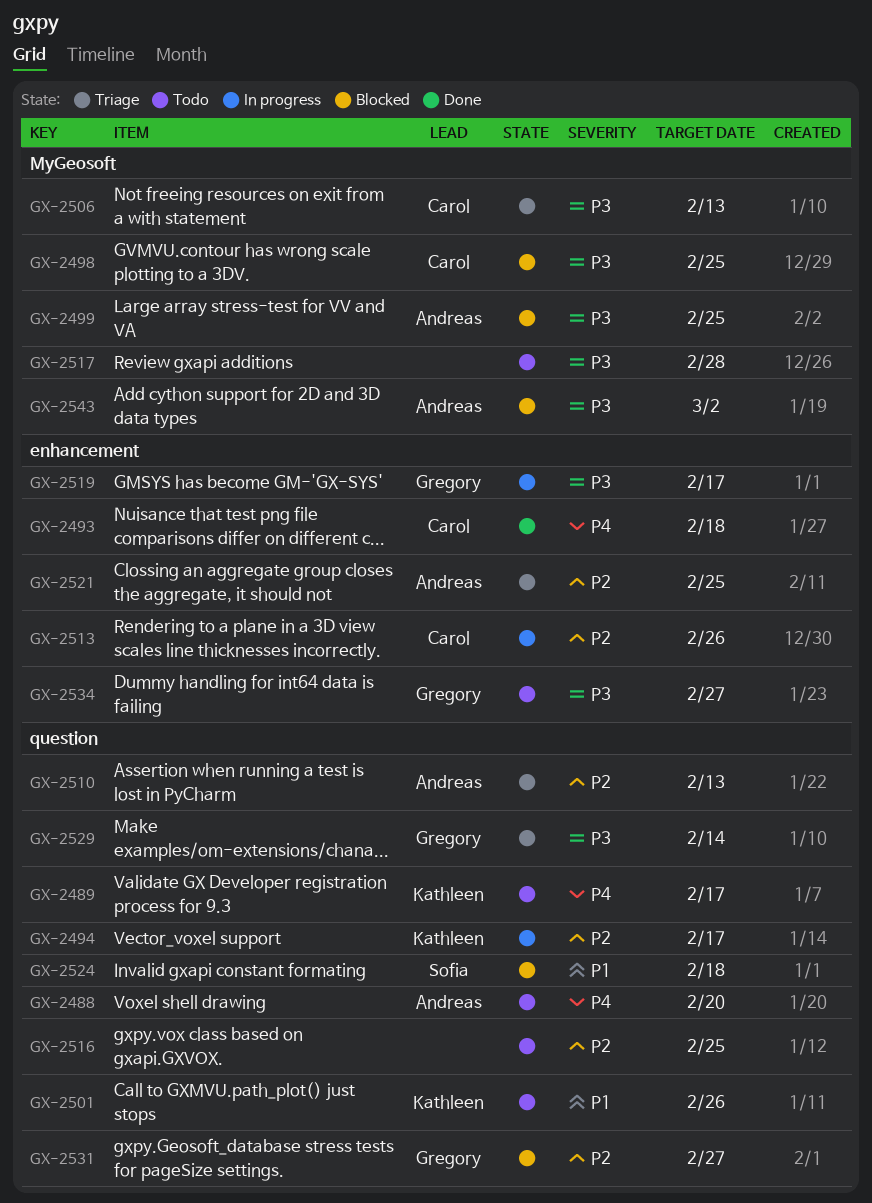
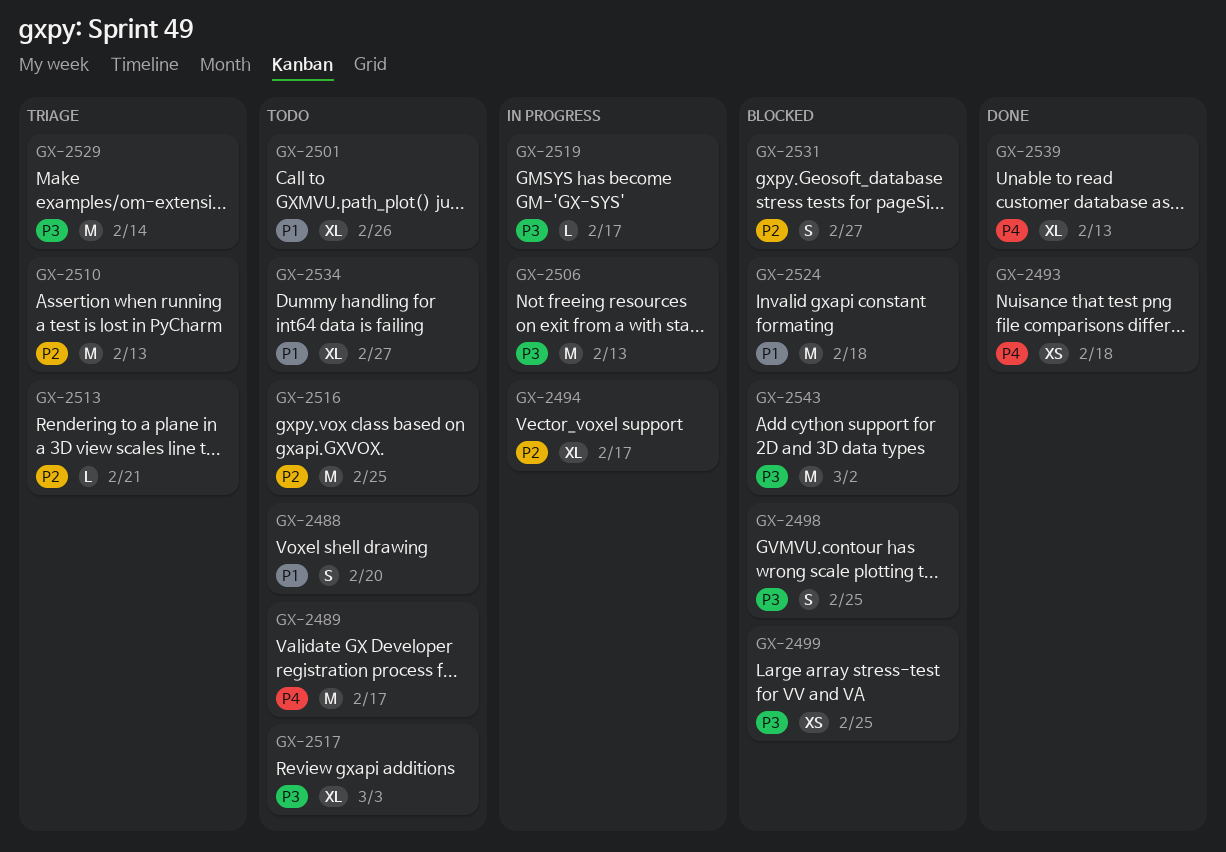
GX-2488, priority: P4 -> P1
GX-2506, status: Triage -> In progress
GX-2513, status: In progress -> Triage
GX-2513, due: Feb 26 -> Feb 21
GX-2517, due: Feb 28 -> Mar 3
GX-2521: present -> none
GX-2534, priority: P3 -> P1
GX-2539: none -> present

